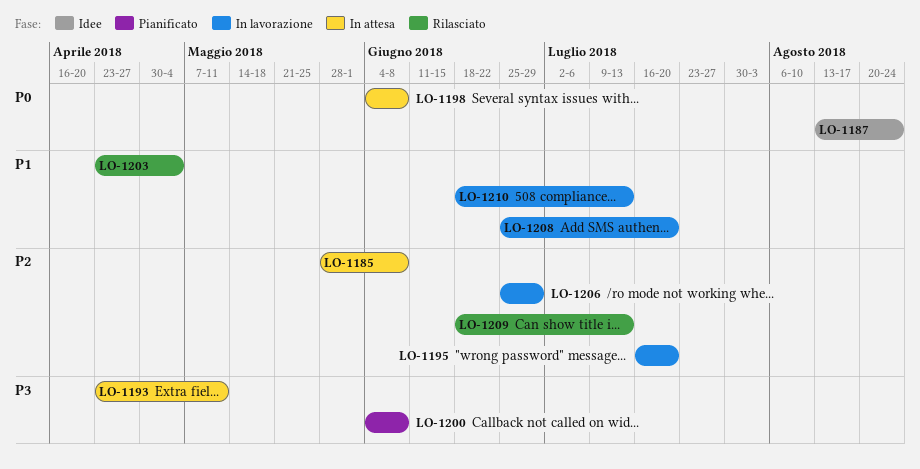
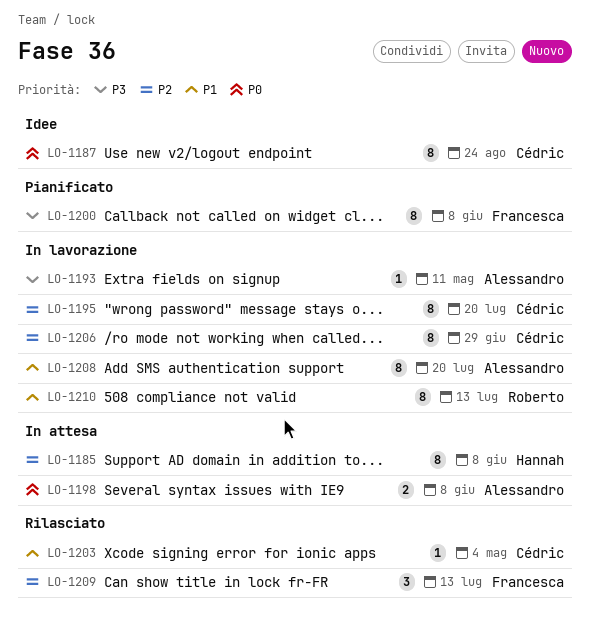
LO-1193, status: In attesa -> In lavorazione

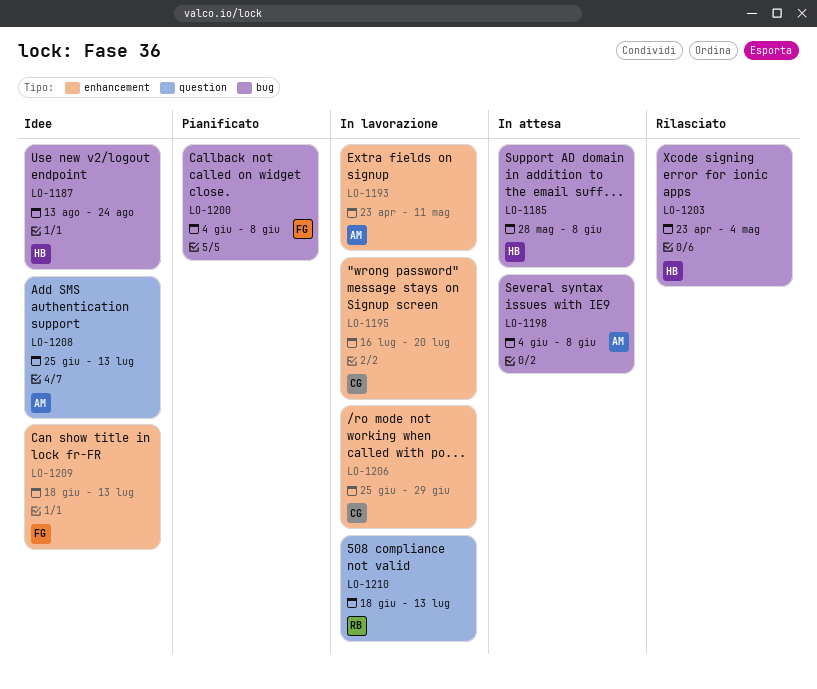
LO-1187, owner: Cédric -> Hannah
LO-1203, owner: Cédric -> Hannah
LO-1208, status: In lavorazione -> Idee
LO-1208, due: Jul 20 -> Jul 13
LO-1209, status: Rilasciato -> Idee

